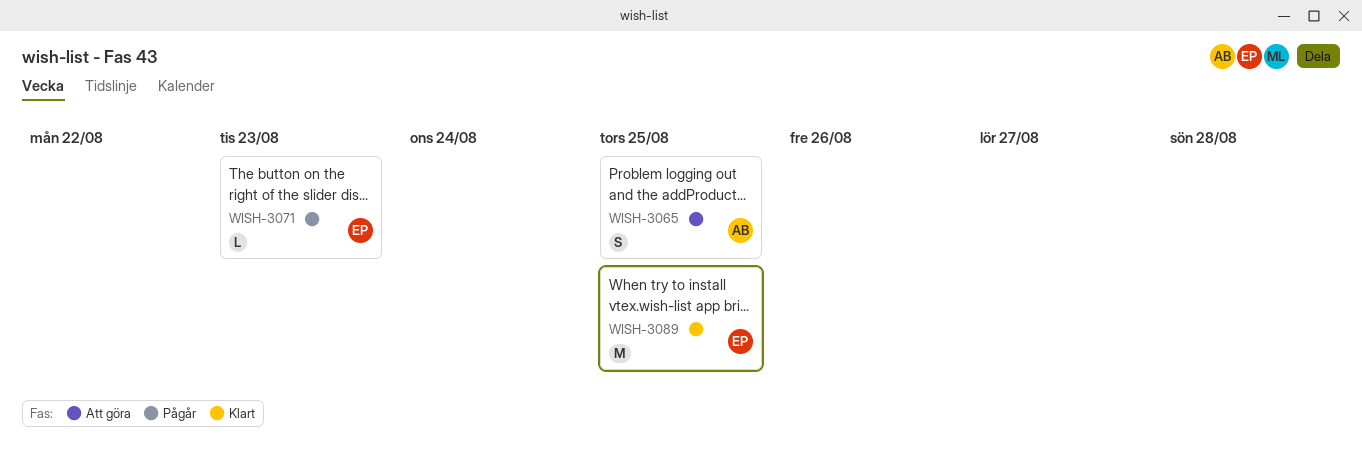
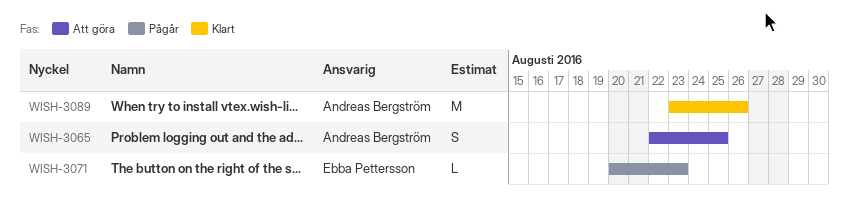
WISH-3089, owner: Ebba Pettersson -> Andreas Bergström
WISH-3089, due: Aug 25 -> Aug 26

